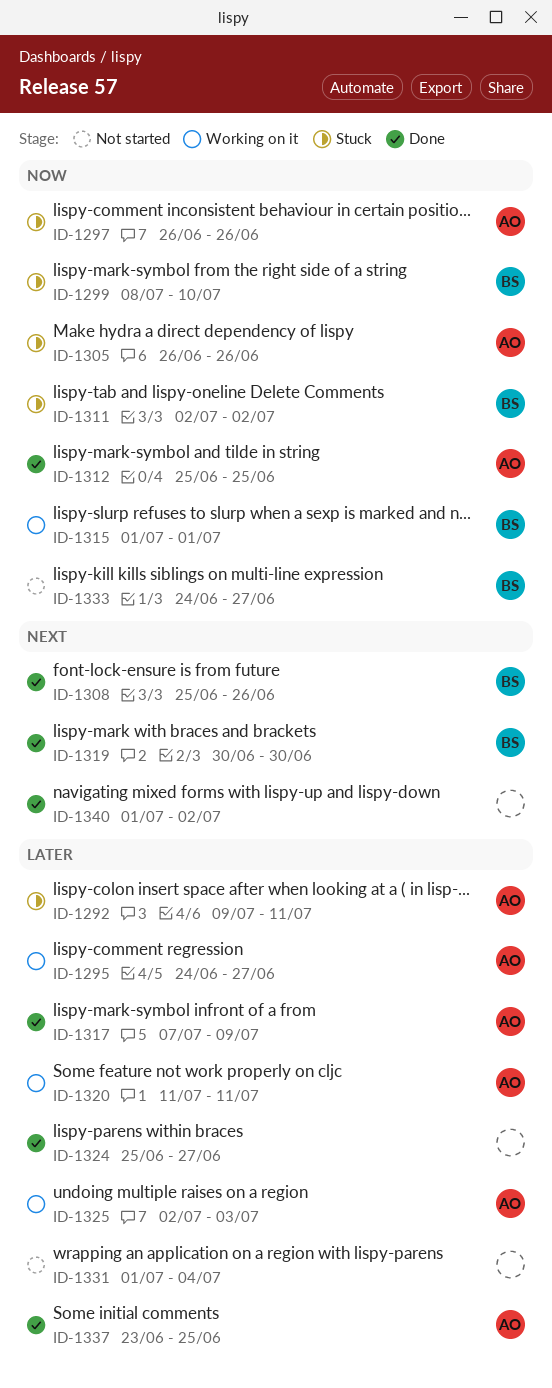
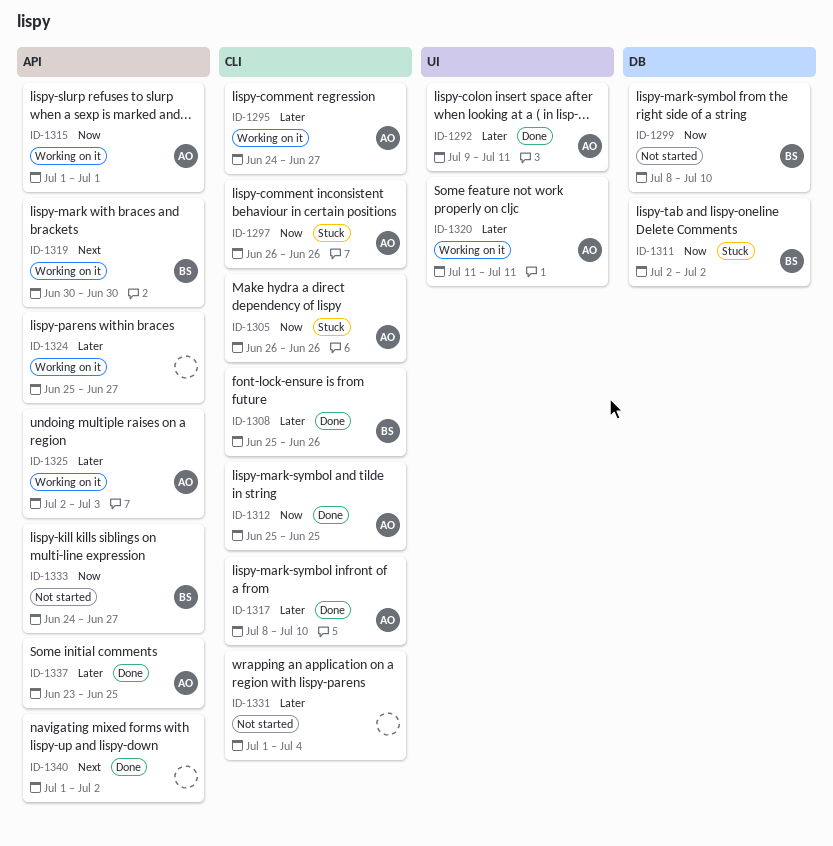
ID-1292, status: Stuck -> Done
ID-1299, status: Stuck -> Not started
ID-1308, priority: Next -> Later
ID-1315, owner: BS -> AO
ID-1317, start: Jul 7 -> Jul 8
ID-1317, due: Jul 9 -> Jul 10
ID-1319, status: Done -> Working on it
ID-1324, status: Done -> Working on it

